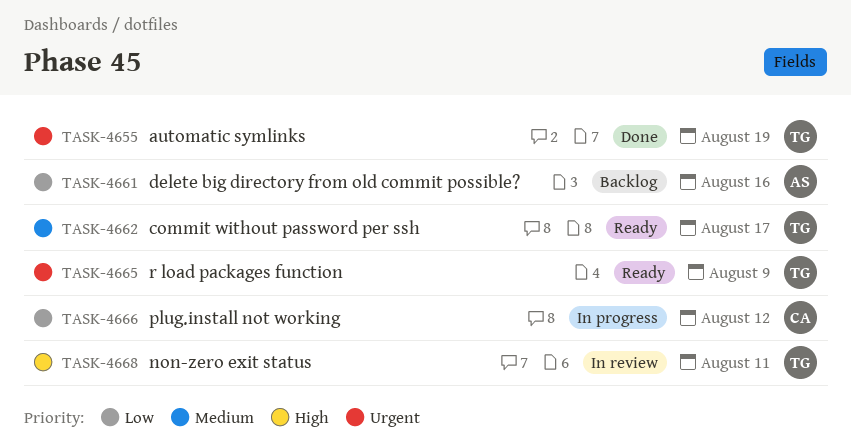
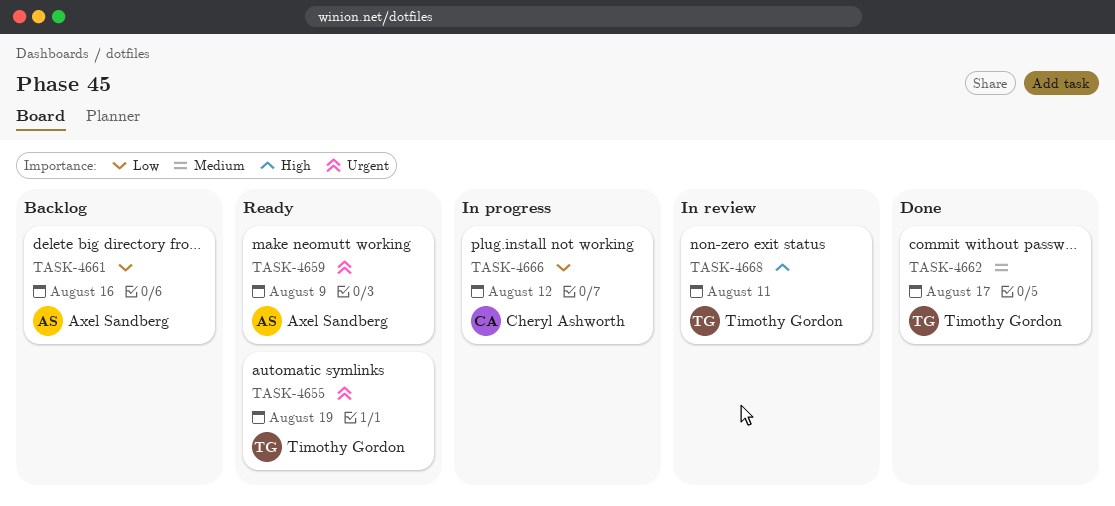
TASK-4655, status: Done -> Ready
TASK-4659: none -> present
TASK-4662, status: Ready -> Done
TASK-4665: present -> none

